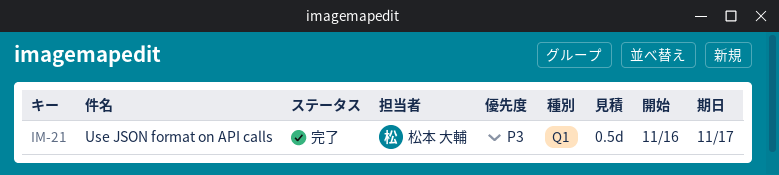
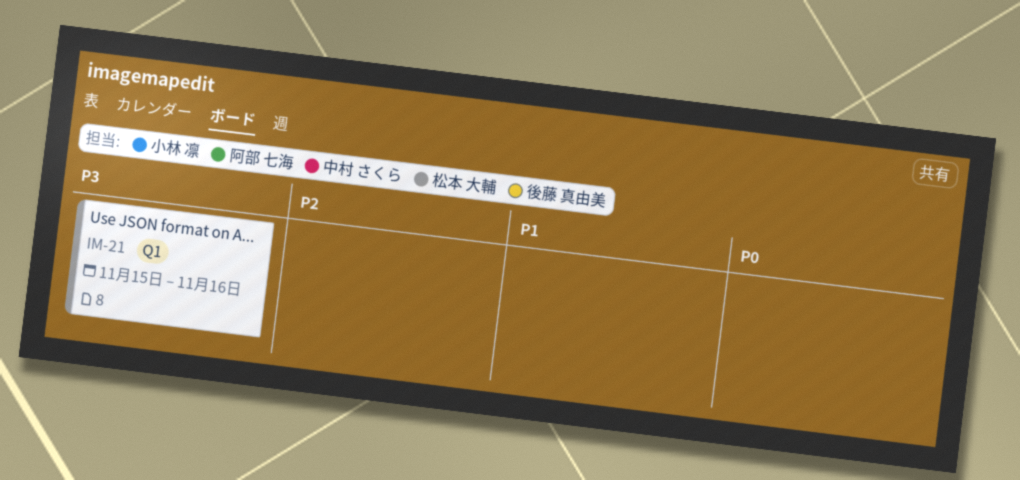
IM-21, start: Nov 16 -> Nov 15
IM-21, due: Nov 17 -> Nov 16

